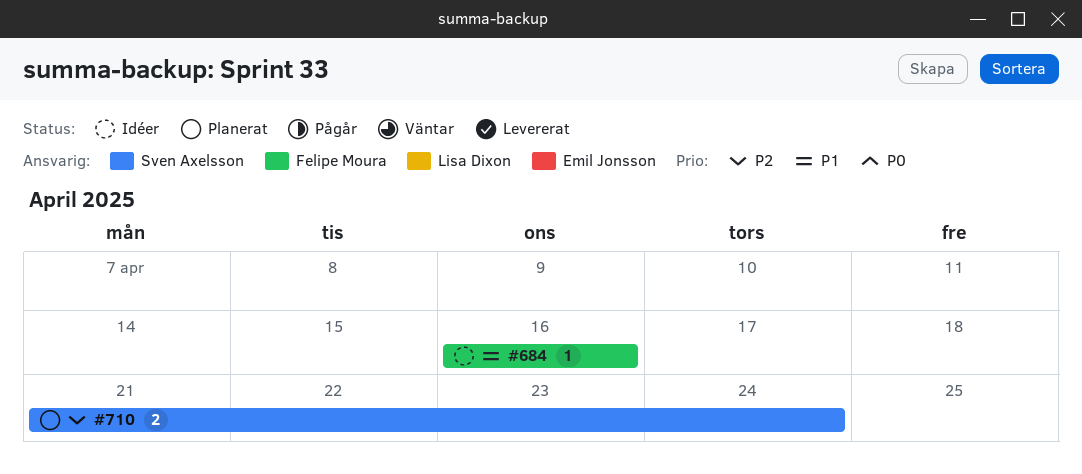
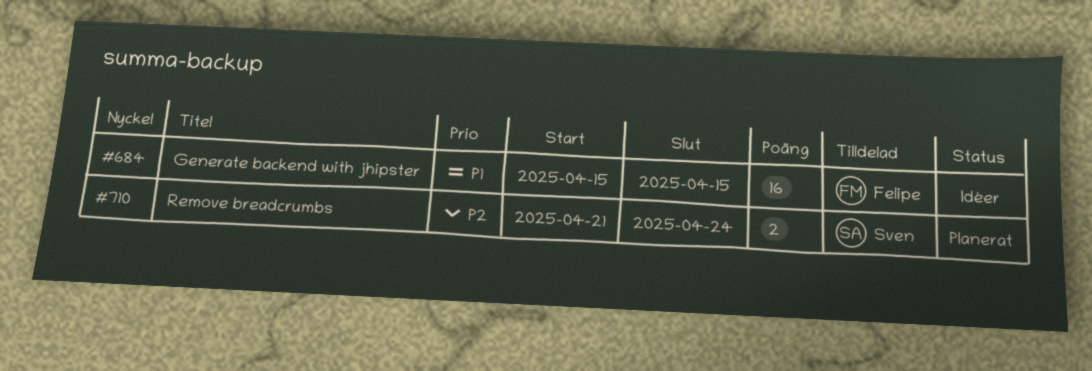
#684, estimate: 1 -> 16
#684, start: Apr 16 -> Apr 15
#684, due: Apr 16 -> Apr 15

